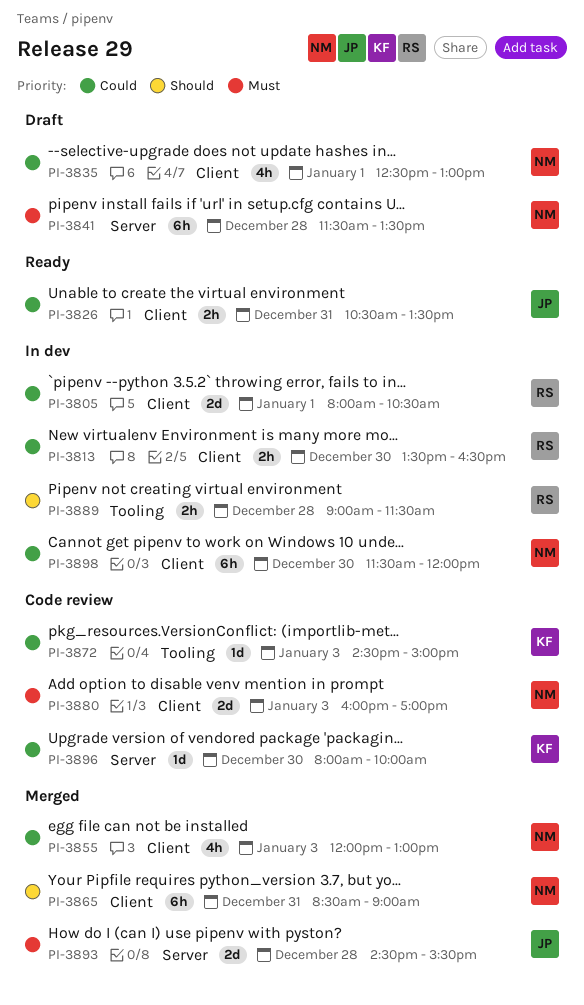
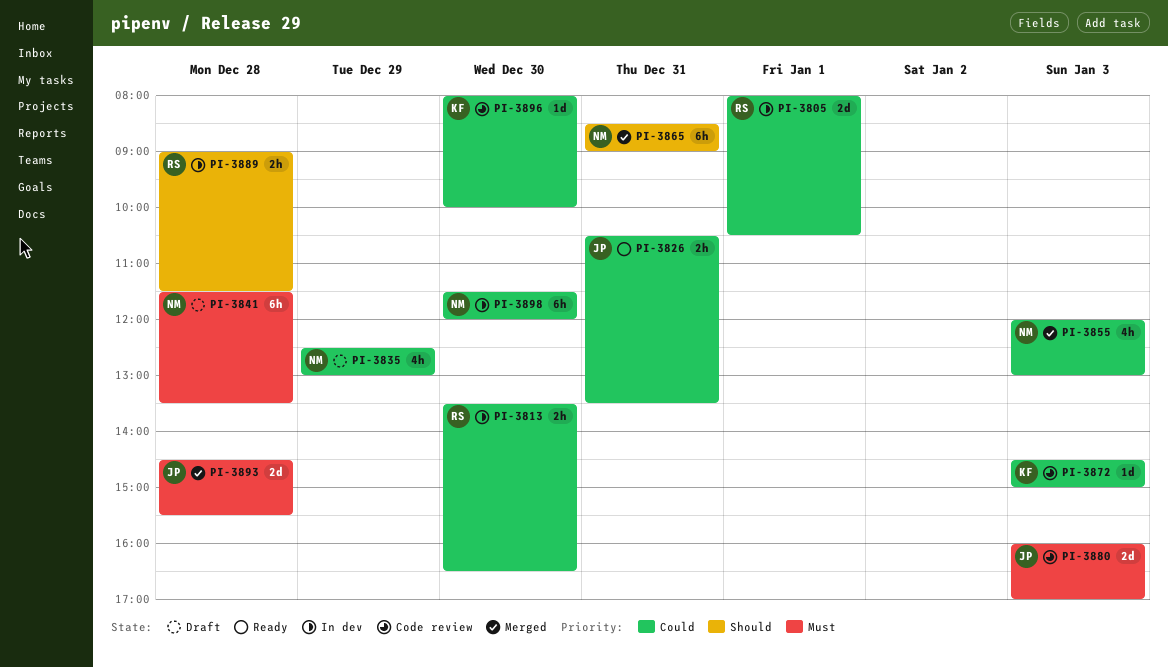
PI-3835, day: Jan 1 -> Dec 29
PI-3880, owner: NM -> JP

